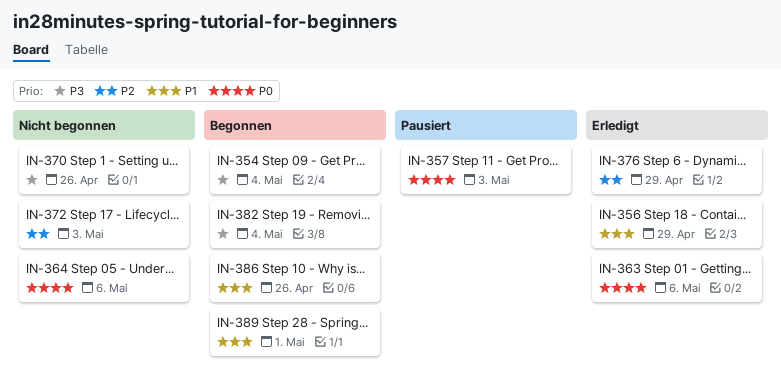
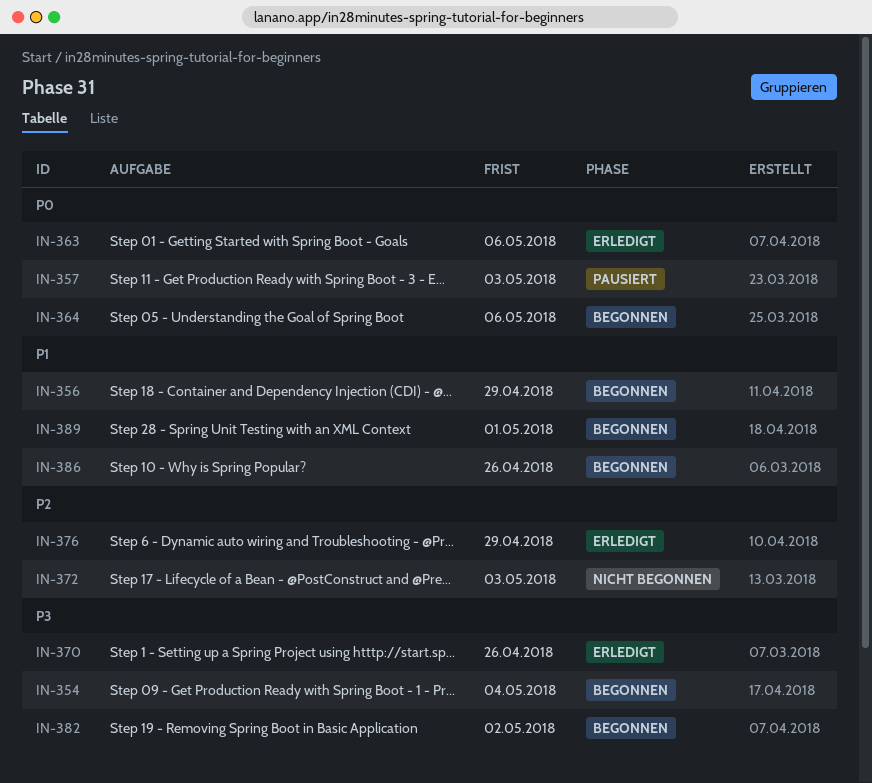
IN-356, status: Erledigt -> Begonnen
IN-364, status: Nicht begonnen -> Begonnen
IN-370, status: Nicht begonnen -> Erledigt
IN-382, due: May 4 -> May 2

